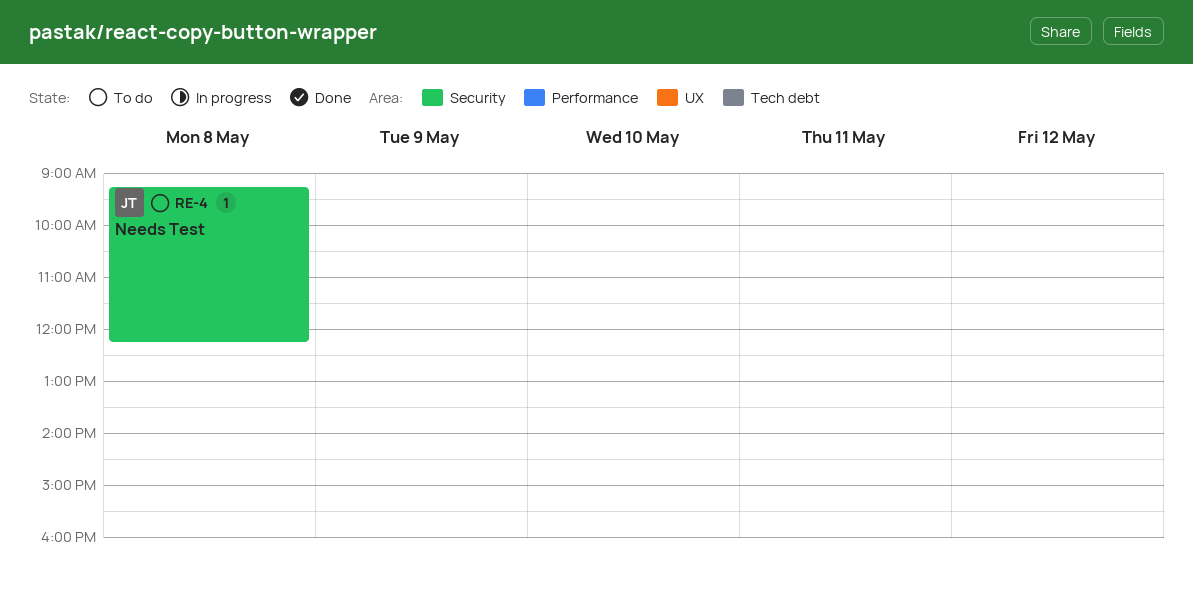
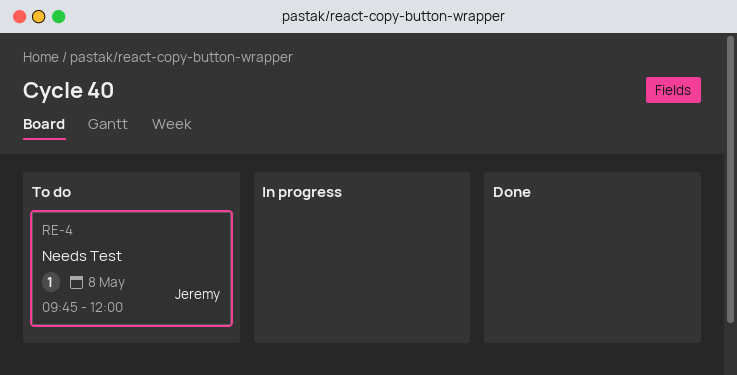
RE-4, begins: 09:15 -> 09:45
RE-4, ends: 12:15 -> 12:00

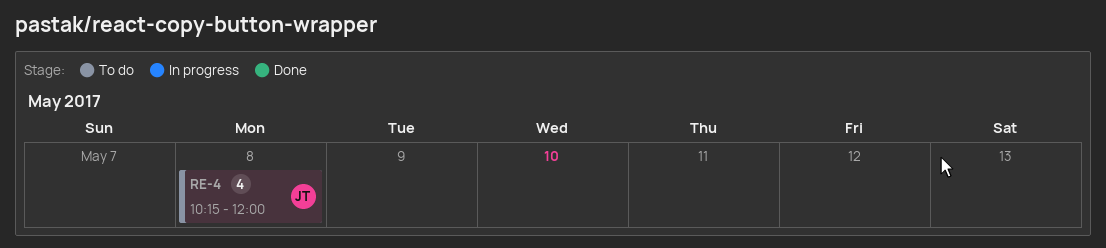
RE-4, estimate: 1 -> 4
RE-4, begins: 09:45 -> 10:15

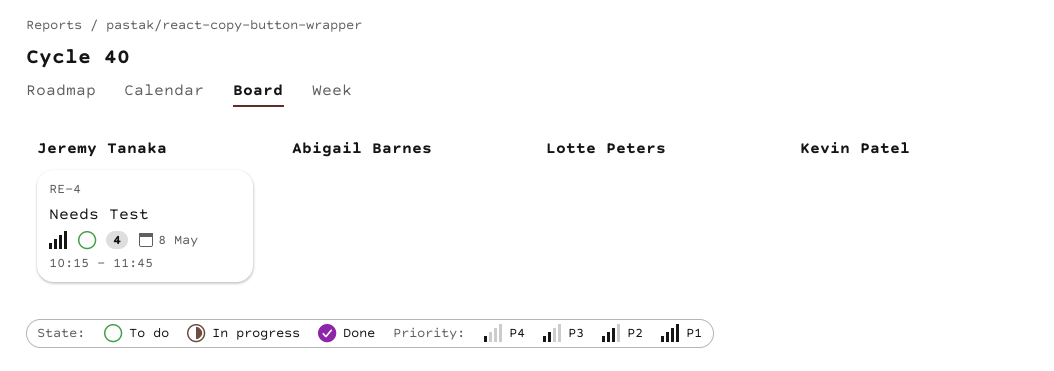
RE-4, ends: 12:00 -> 11:45

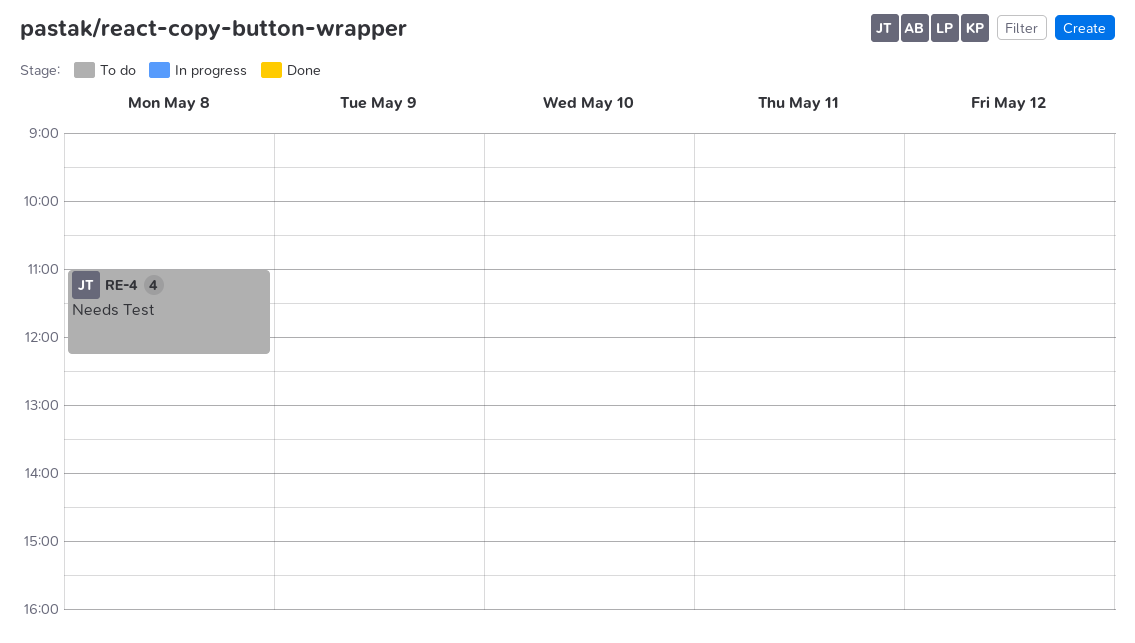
RE-4, begins: 10:15 -> 11:00
RE-4, ends: 11:45 -> 12:15

